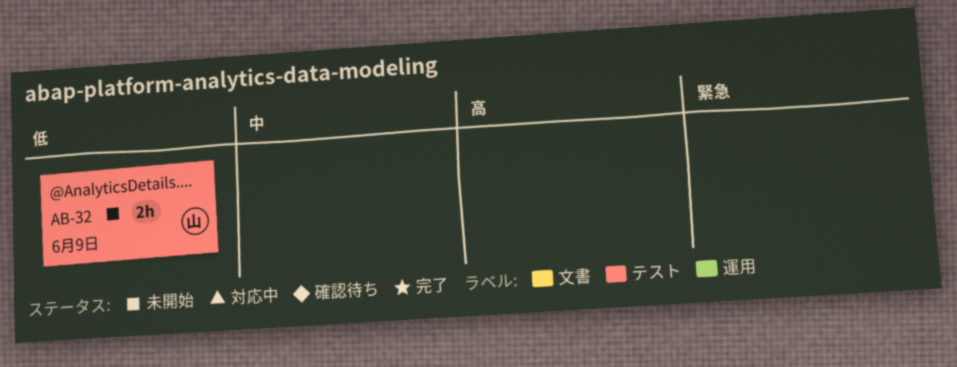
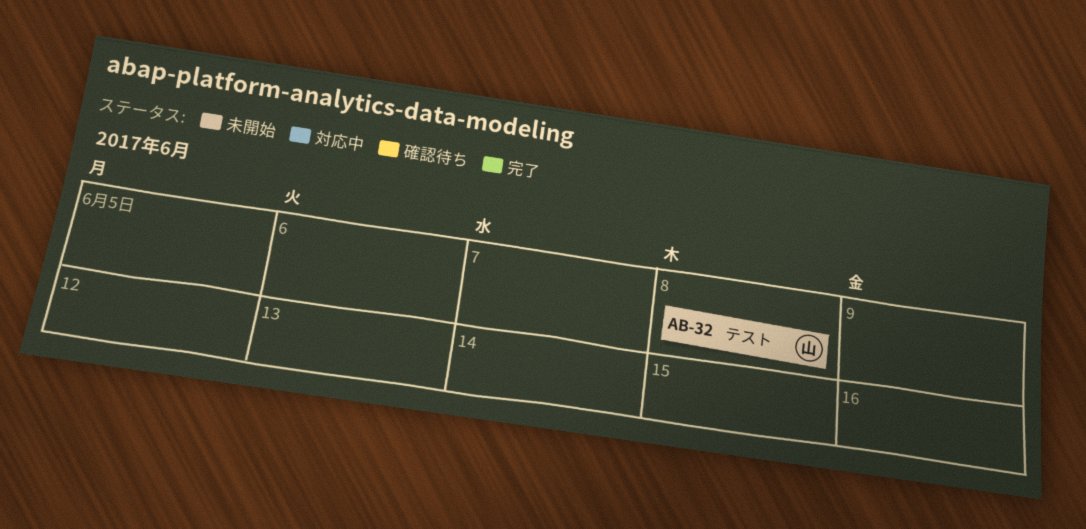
AB-32, due: Jun 9 -> Jun 8

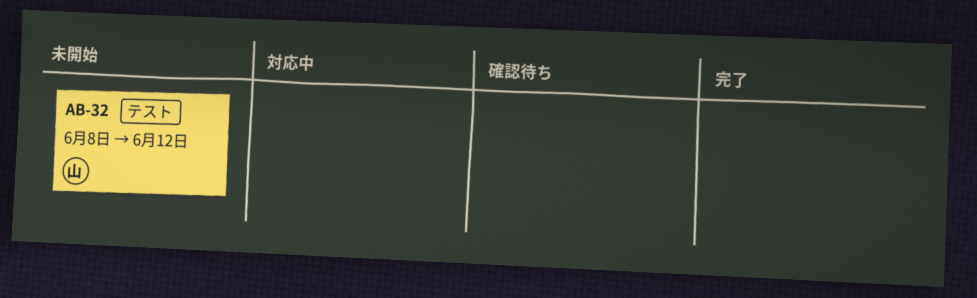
AB-32, due: Jun 8 -> Jun 12

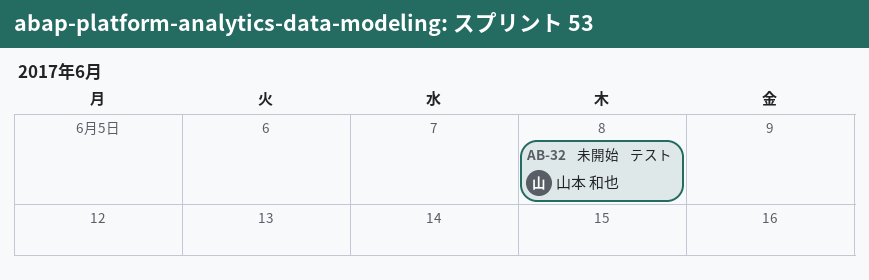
AB-32, due: Jun 12 -> Jun 8

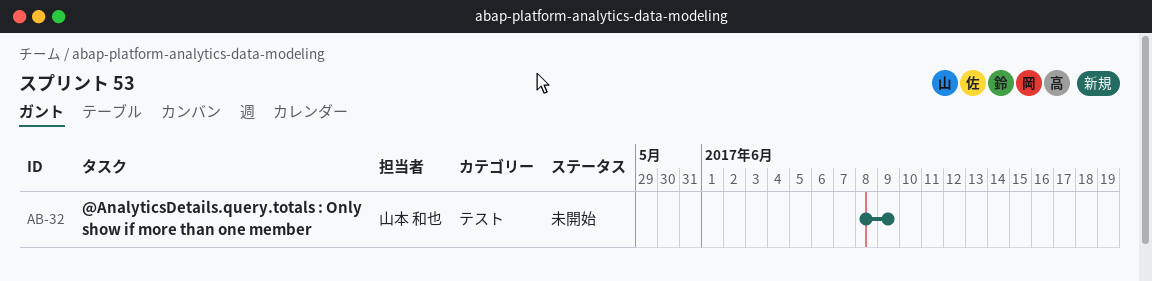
AB-32, due: Jun 8 -> Jun 9

